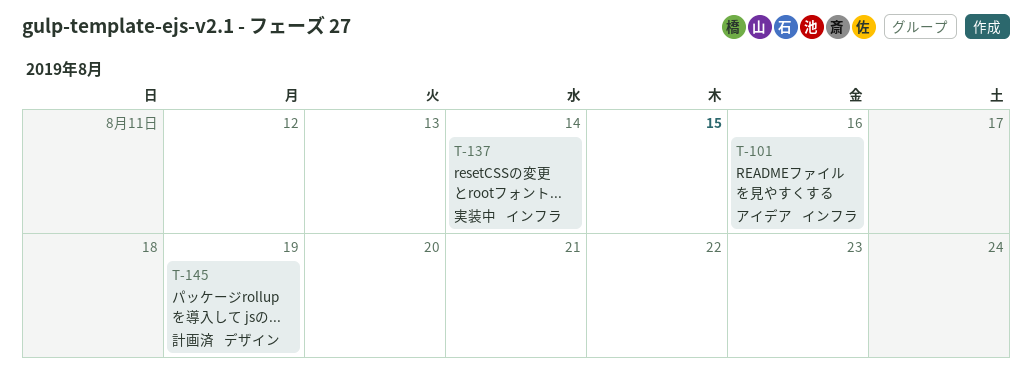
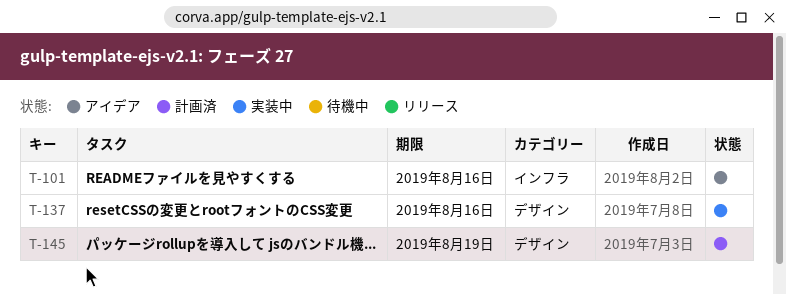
T-137, label: インフラ -> デザイン
T-137, due: Aug 14 -> Aug 16

